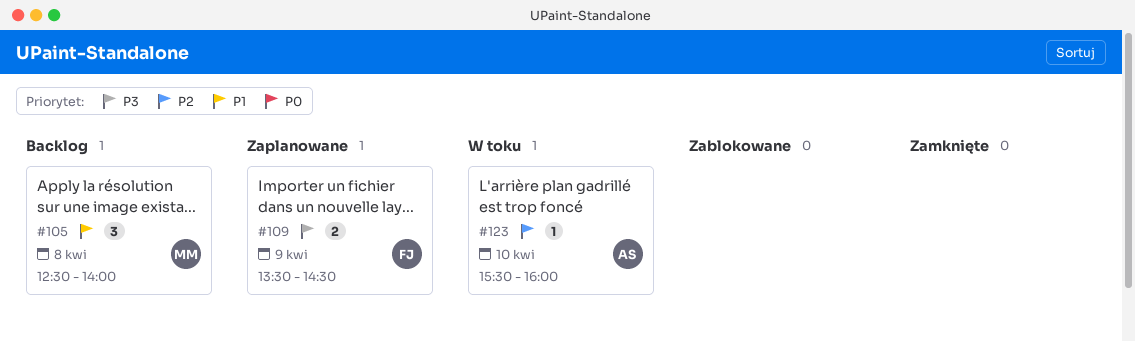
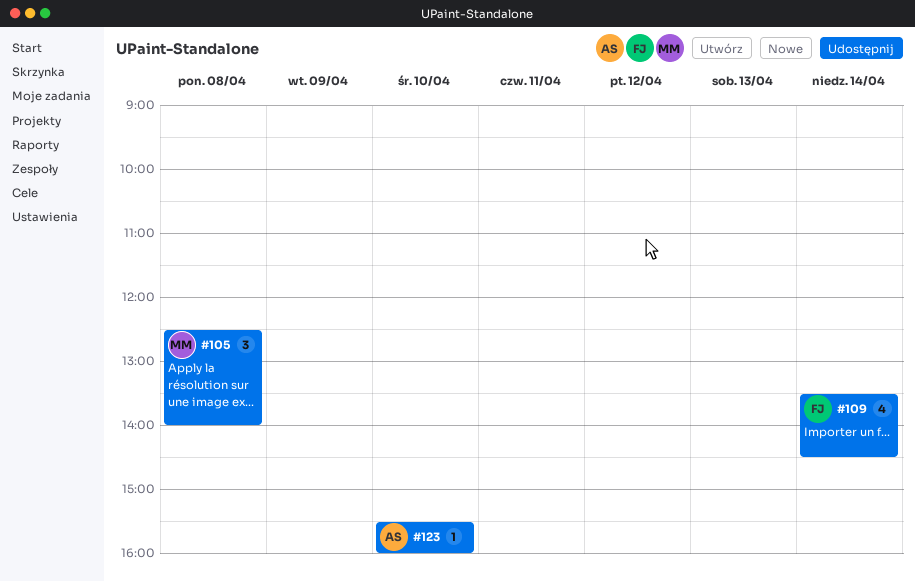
#109, estimate: 2 -> 4
#109, day: Apr 9 -> Apr 14

